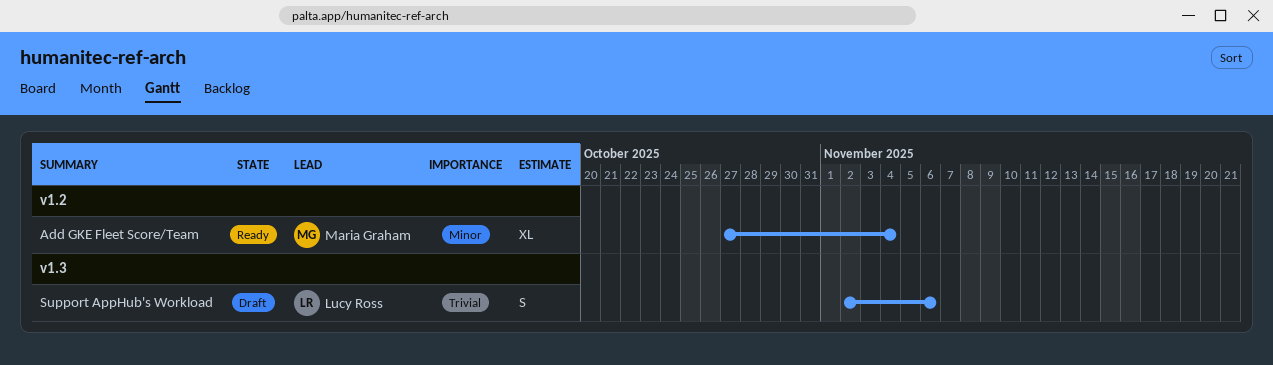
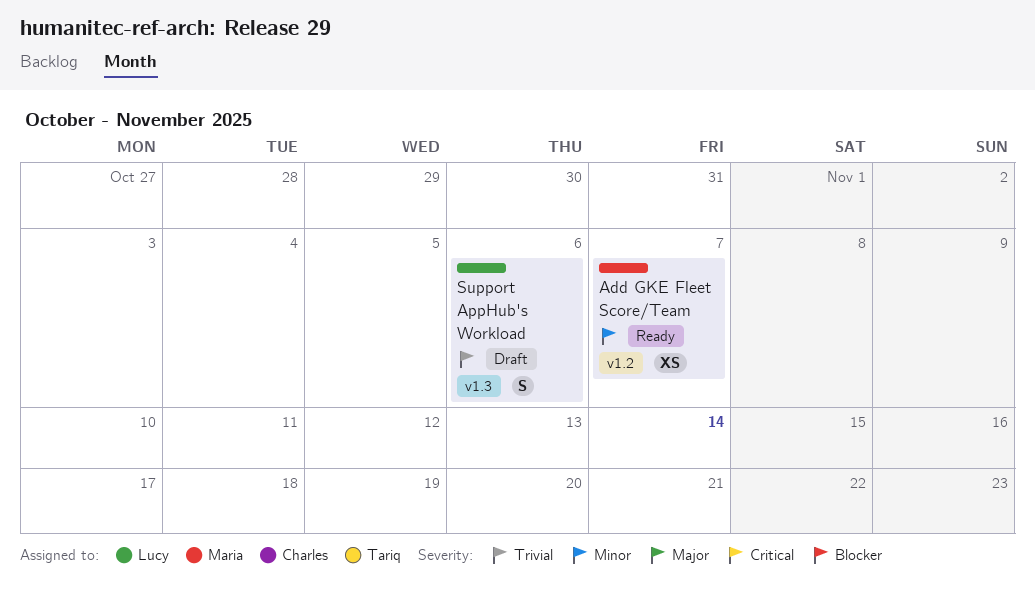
Add GKE Fleet Score/Team, estimate: XL -> XS
Add GKE Fleet Score/Team, due: Nov 4 -> Nov 7

